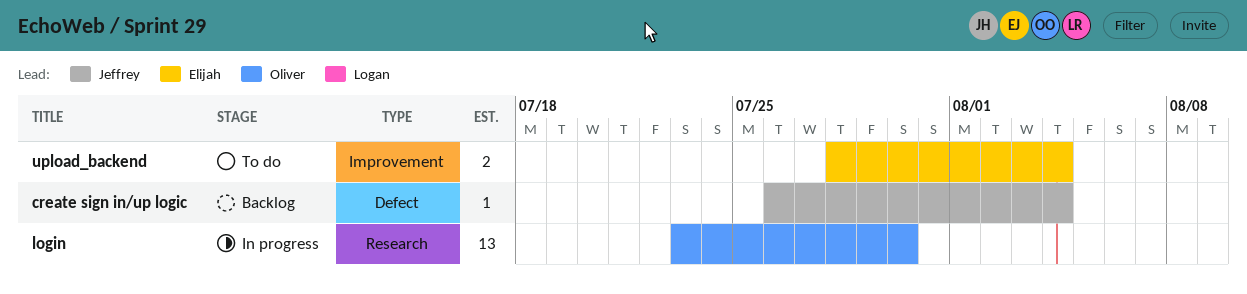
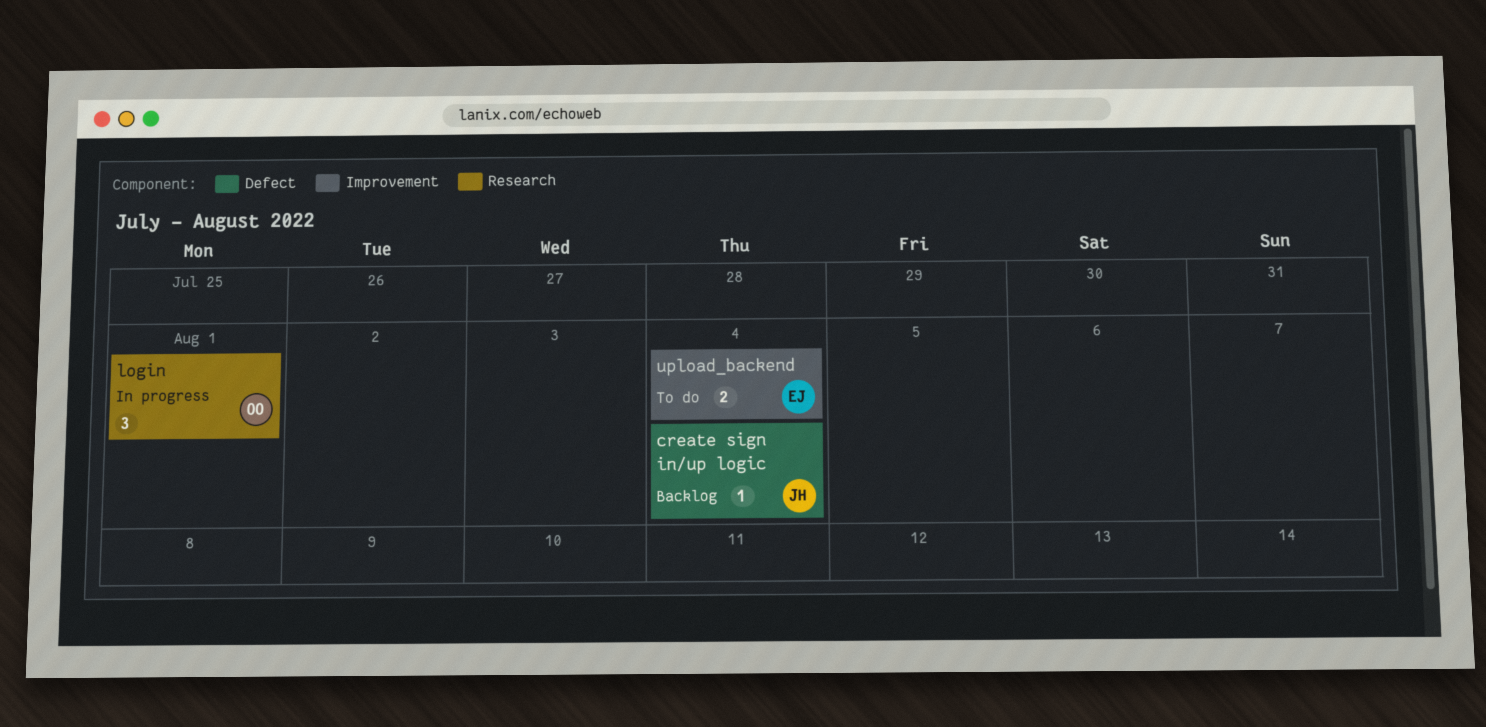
login, estimate: 13 -> 3
login, due: Jul 30 -> Aug 1

